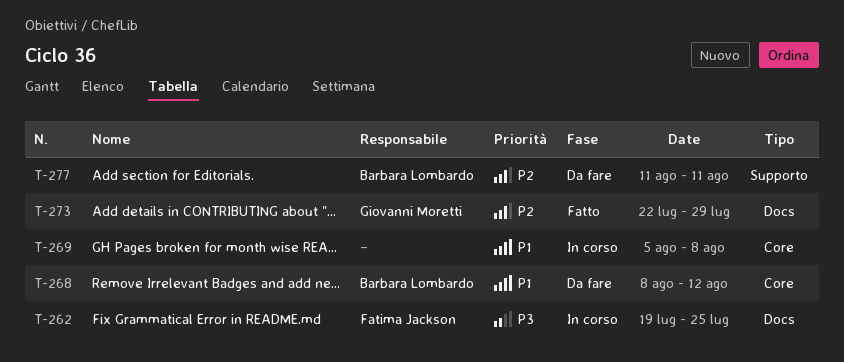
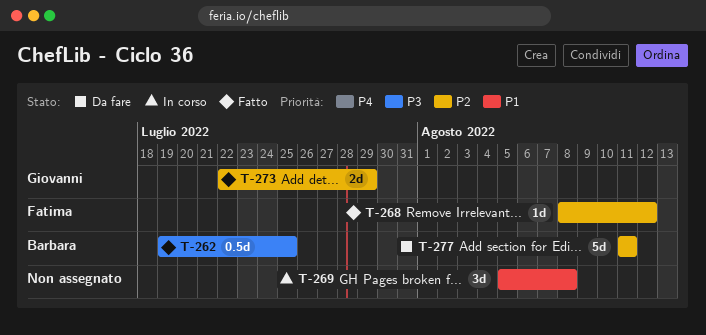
T-262, status: In corso -> Fatto
T-262, owner: Fatima Jackson -> Barbara Lombardo
T-268, status: Da fare -> Fatto
T-268, owner: Barbara Lombardo -> Fatima Jackson
T-268, priority: P1 -> P2

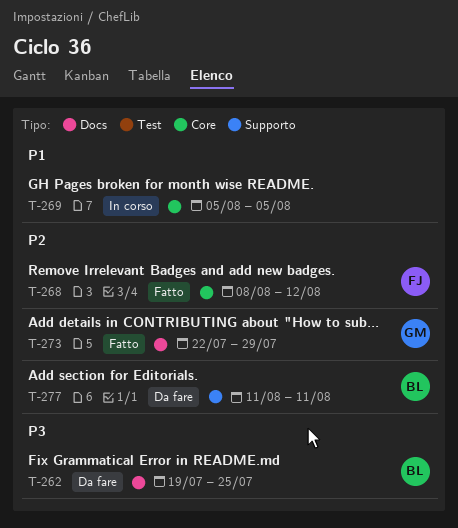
T-262, status: Fatto -> Da fare
T-269, due: Aug 8 -> Aug 5

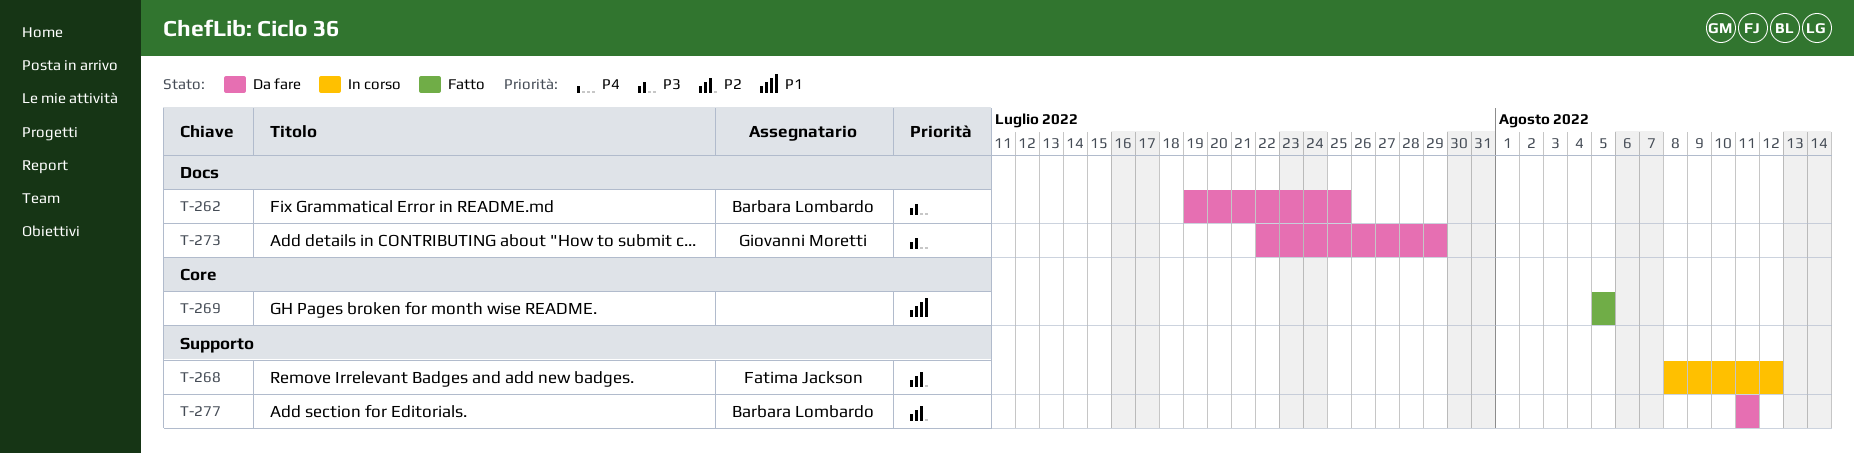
T-268, status: Fatto -> In corso
T-268, label: Core -> Supporto
T-269, status: In corso -> Fatto
T-273, status: Fatto -> Da fare
T-273, priority: P2 -> P3

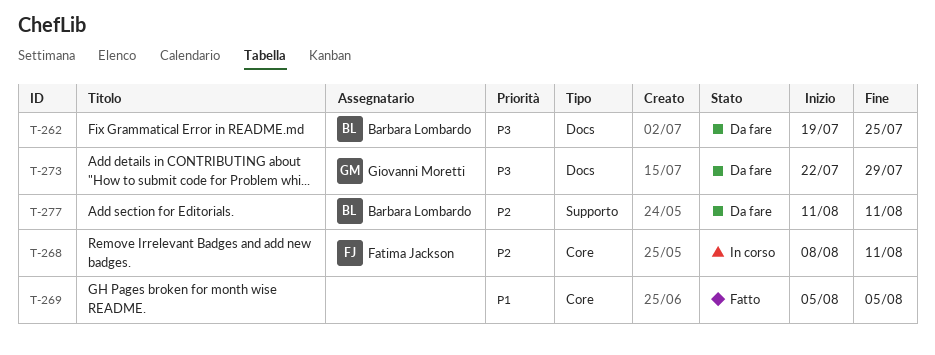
T-268, label: Supporto -> Core
T-268, due: Aug 12 -> Aug 11

